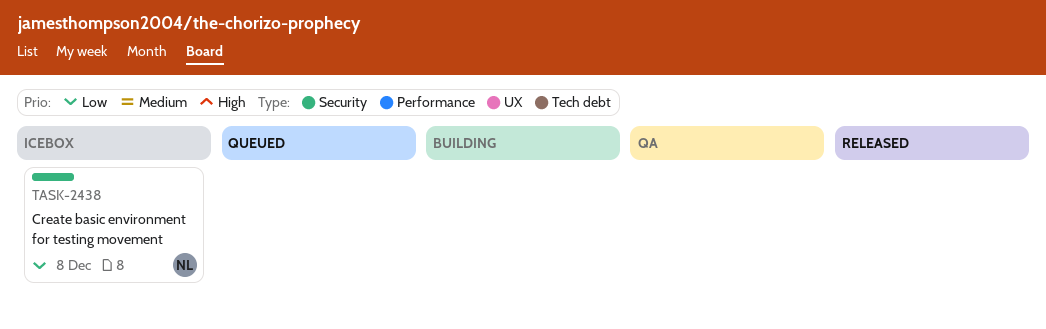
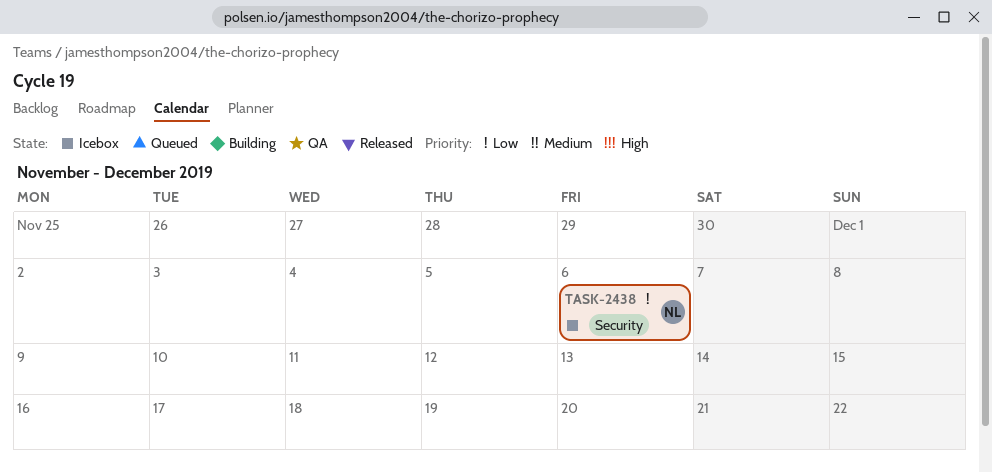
TASK-2438, due: Dec 8 -> Dec 6

